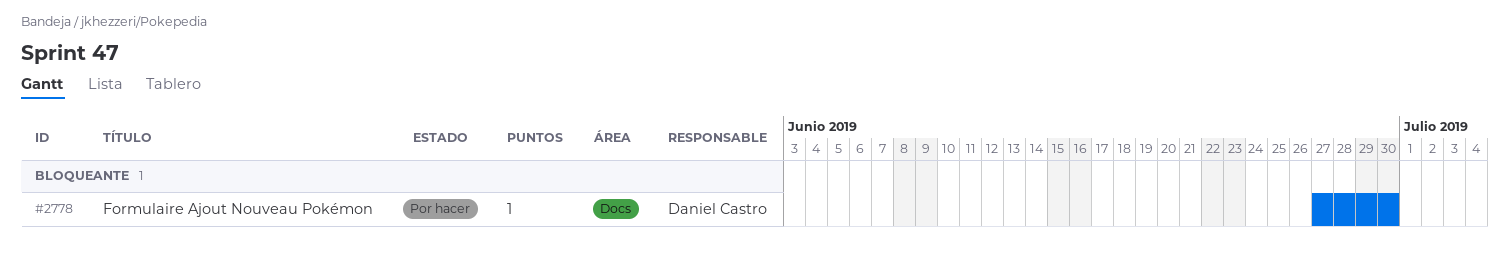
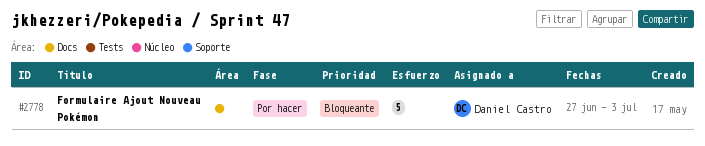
#2778, estimate: 1 -> 5
#2778, due: Jun 30 -> Jul 3

